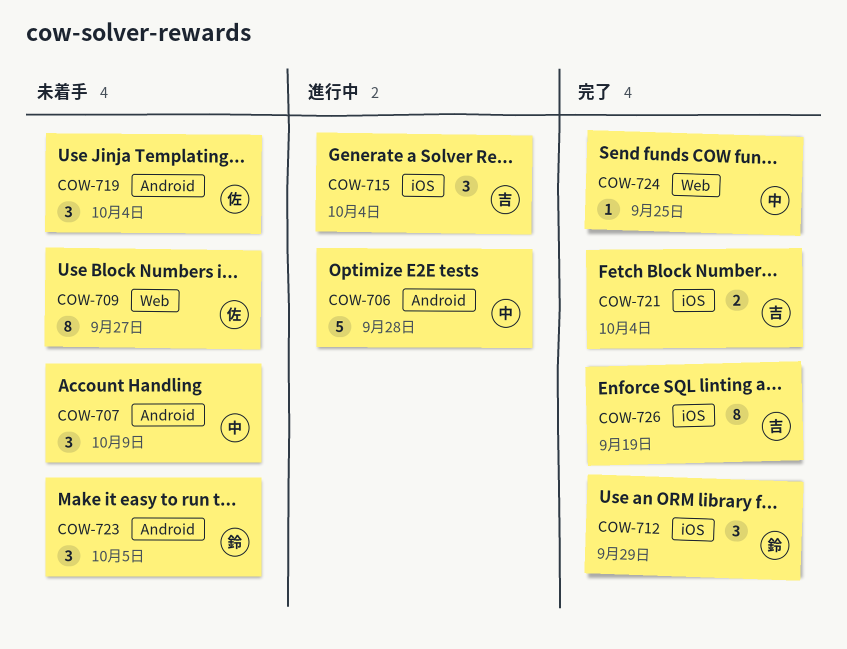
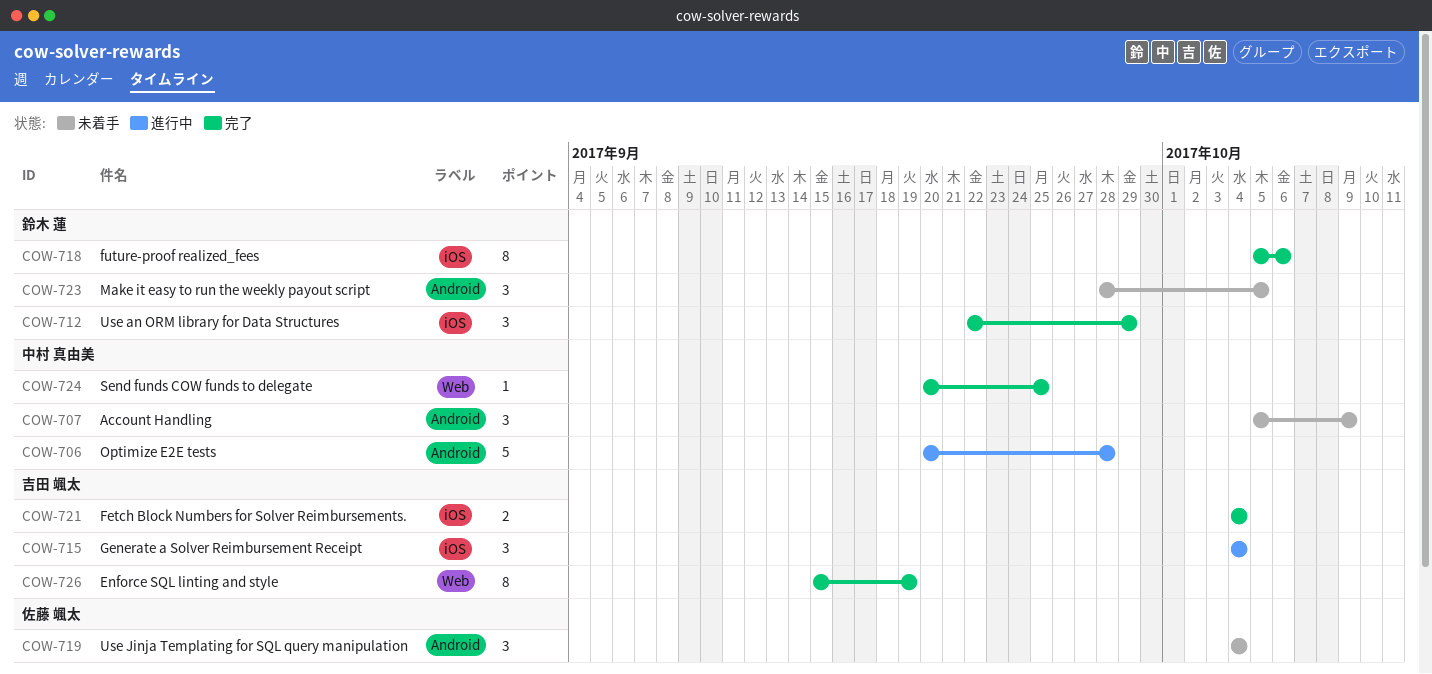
COW-709: present -> none
COW-718: none -> present
COW-726, label: iOS -> Web

